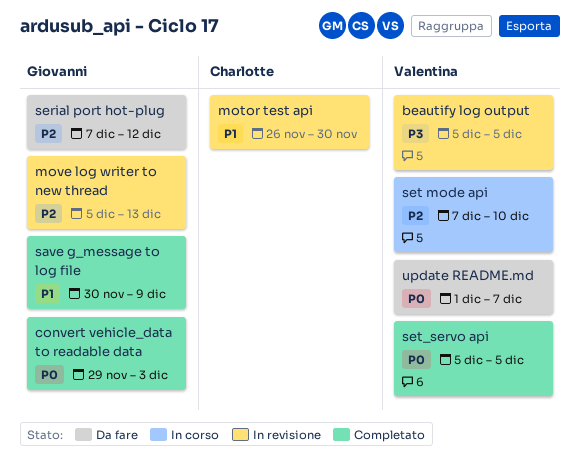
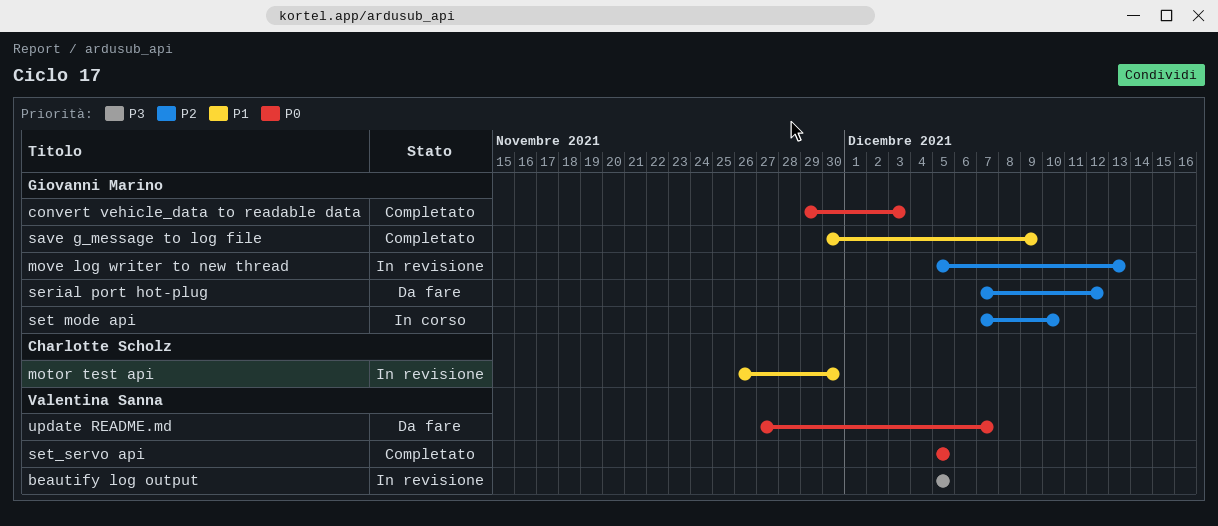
set mode api, owner: Valentina Sanna -> Giovanni Marino
update README.md, start: Dec 1 -> Nov 27

